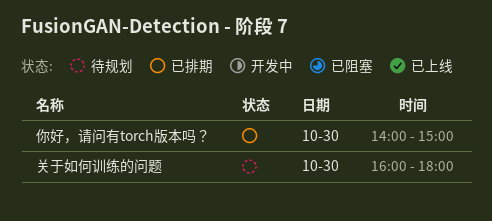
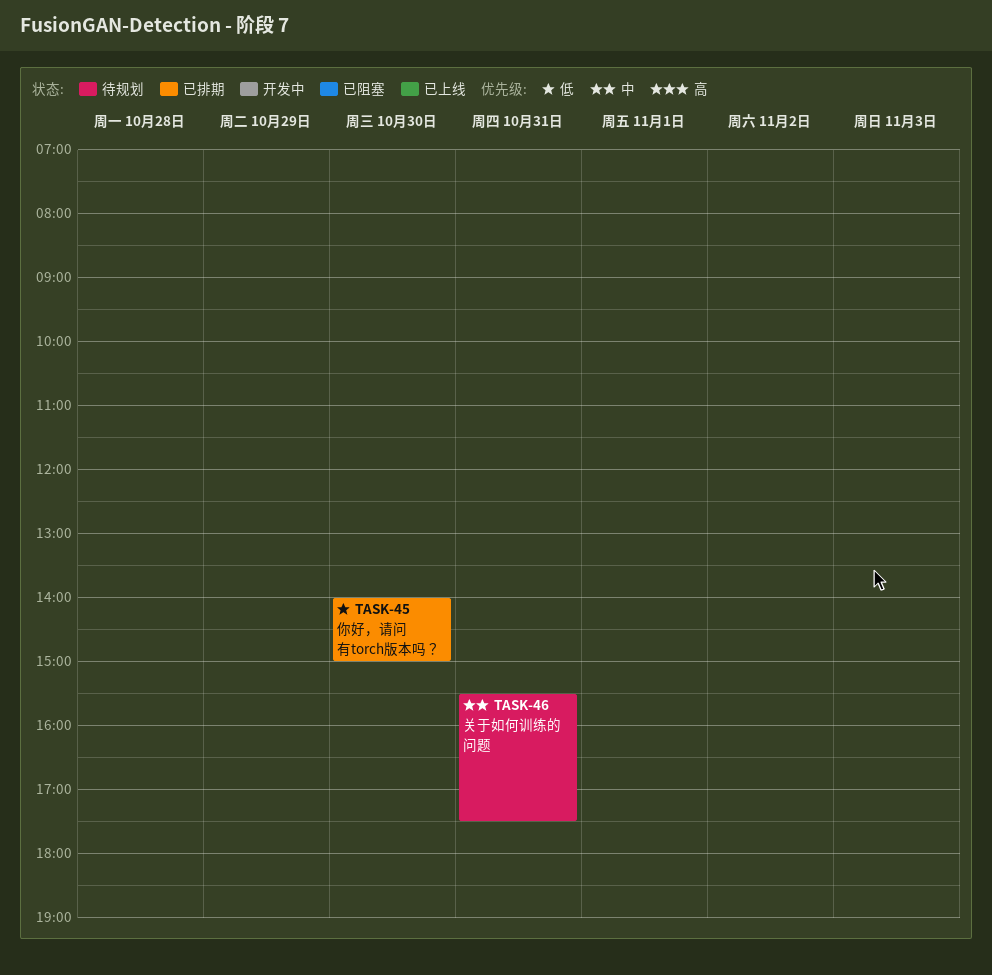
关于如何训练的问题, day: Oct 30 -> Oct 31
关于如何训练的问题, begins: 16:00 -> 15:30
关于如何训练的问题, ends: 18:00 -> 17:30

